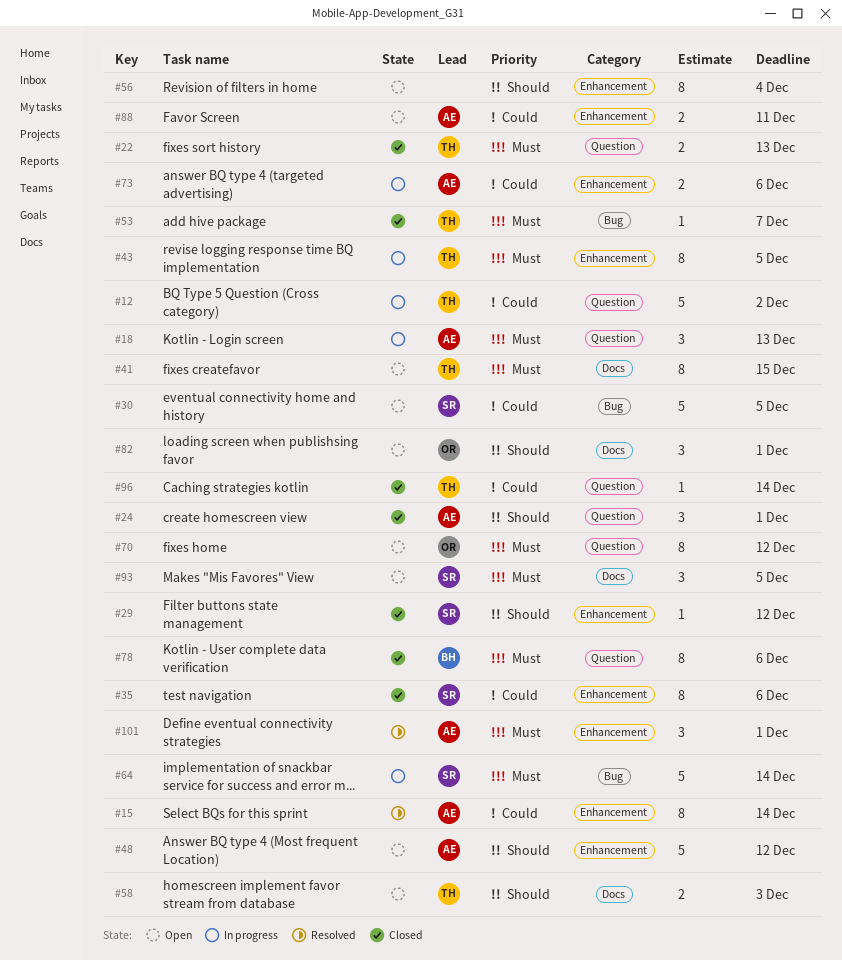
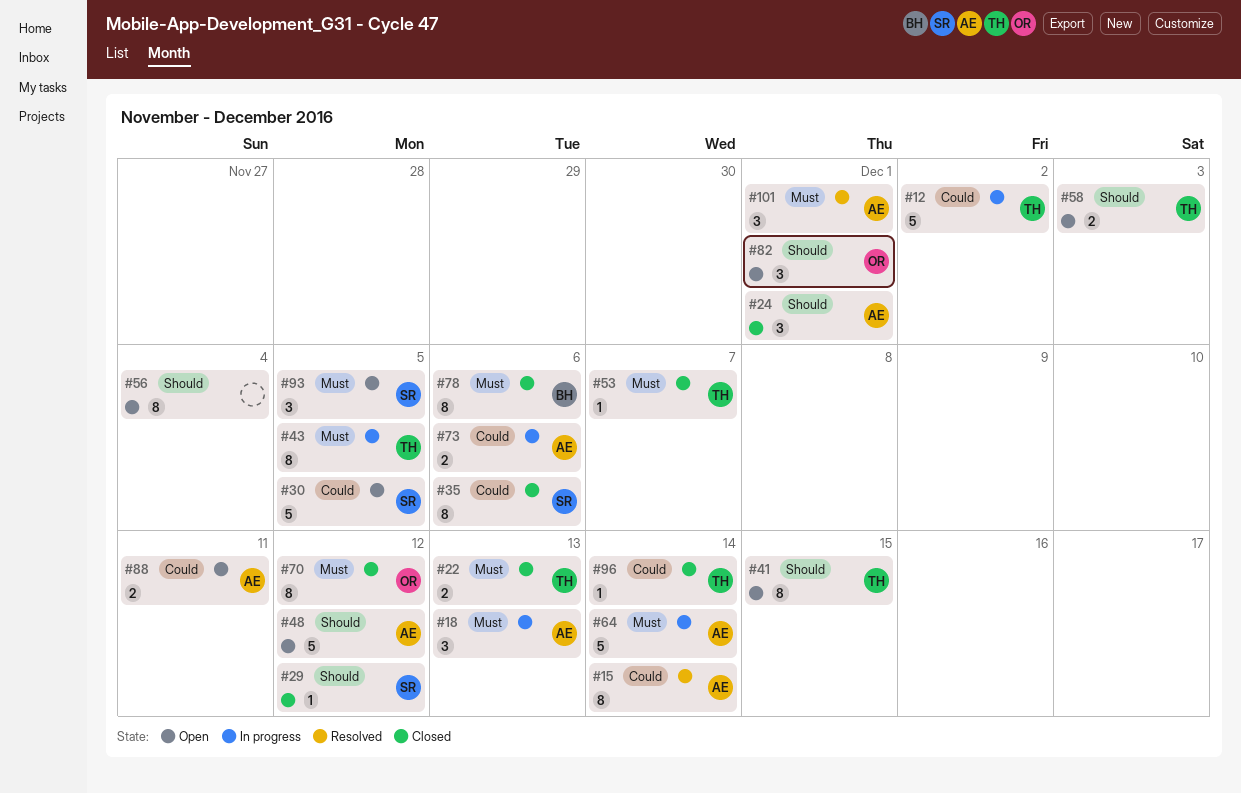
#41, priority: Must -> Should
#64, owner: SR -> AE
#70, status: Open -> Closed

